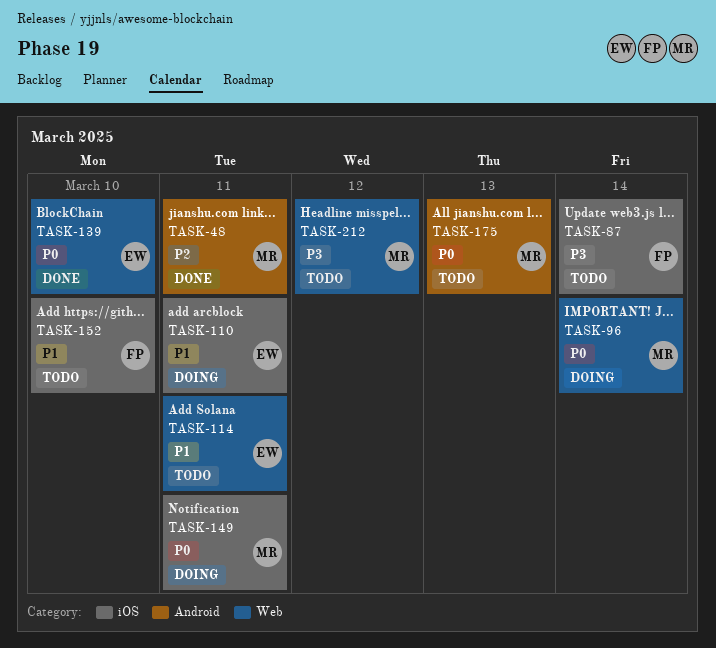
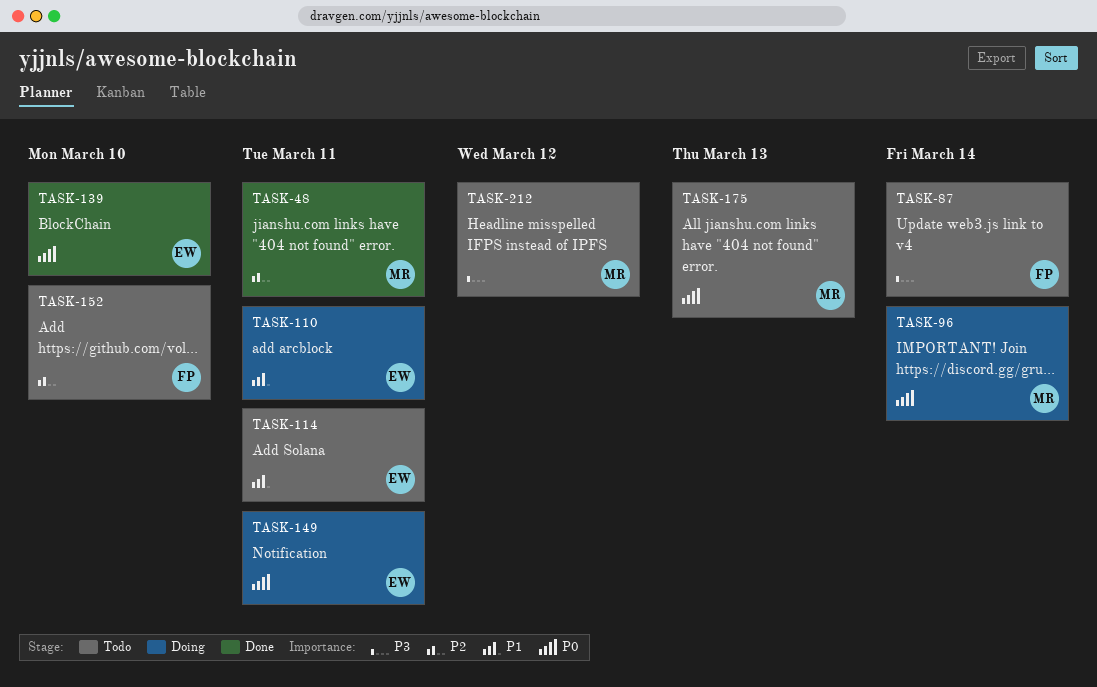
TASK-149, owner: MR -> EW
TASK-152, priority: P1 -> P2

